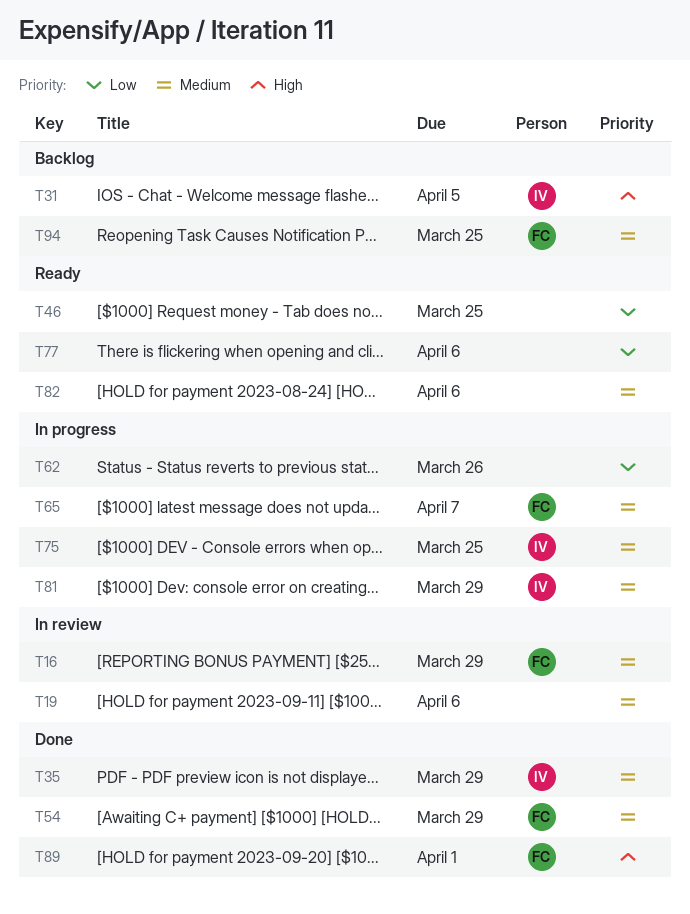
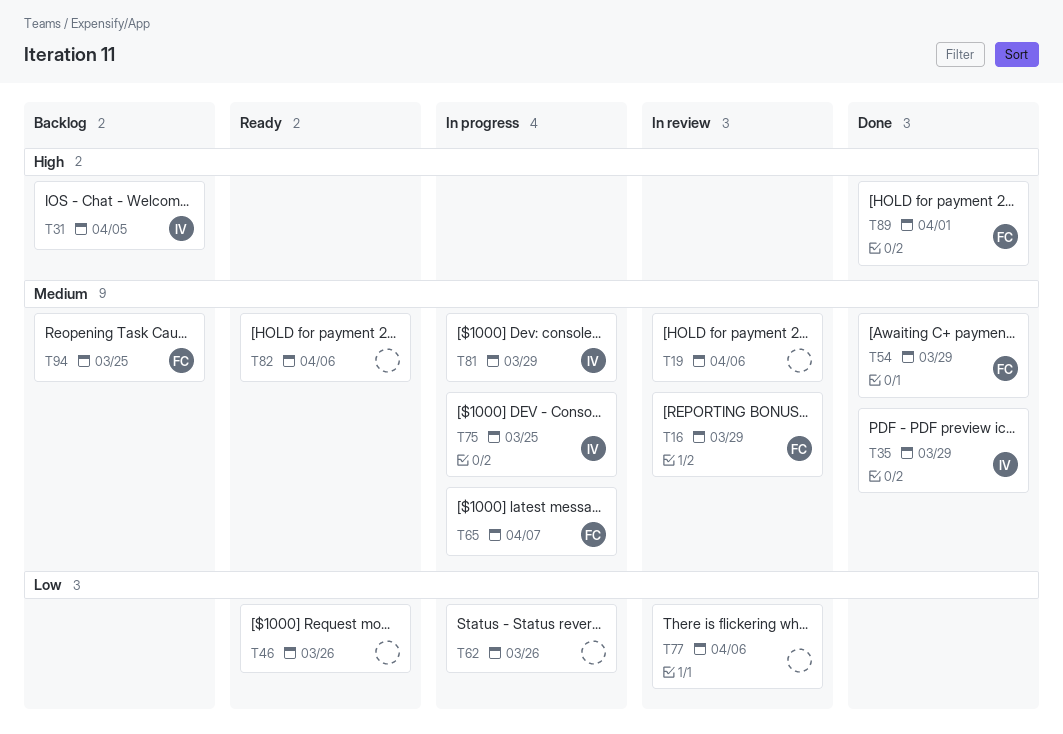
T46, due: Mar 25 -> Mar 26
T77, status: Ready -> In review

